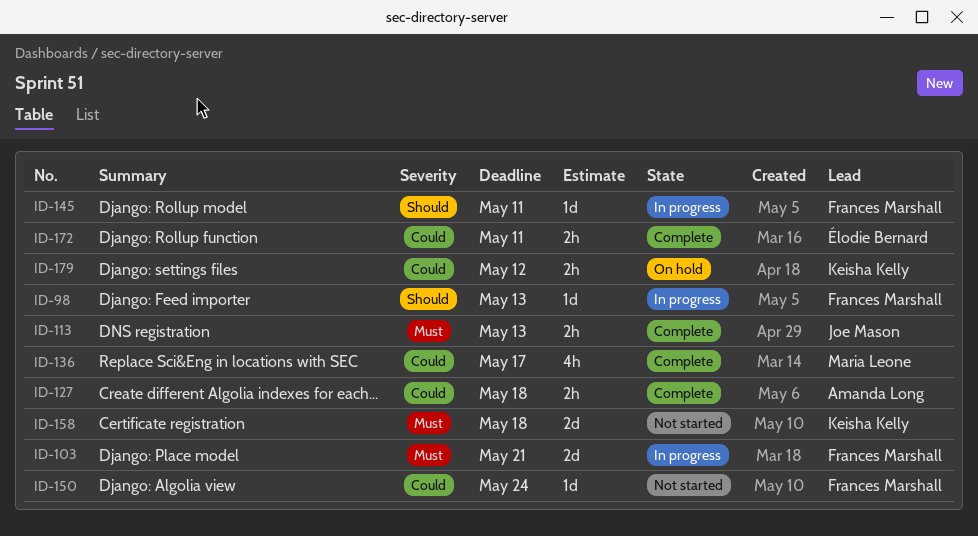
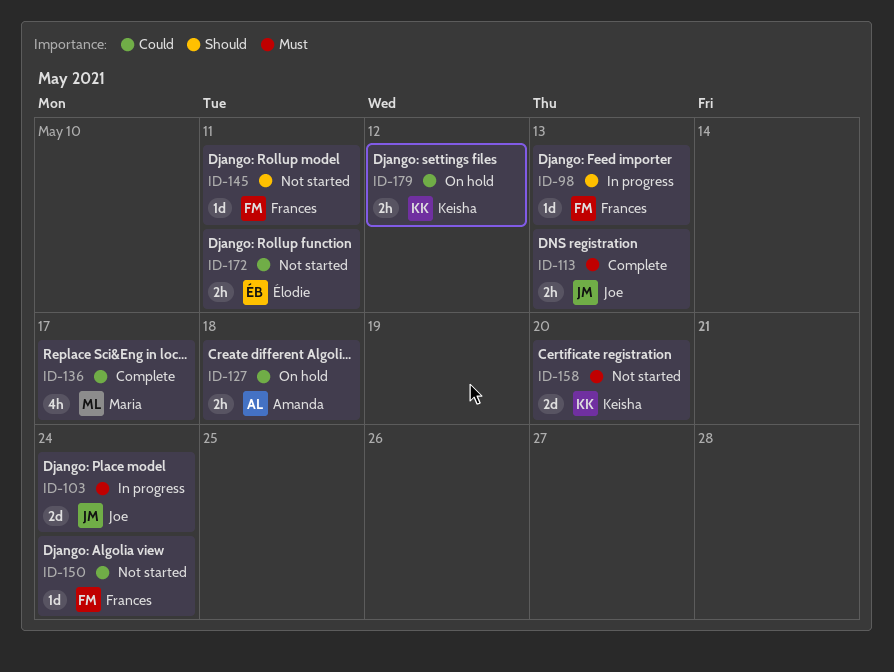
ID-103, owner: Frances Marshall -> Joe Mason
ID-103, due: May 21 -> May 24
ID-127, status: Complete -> On hold
ID-145, status: In progress -> Not started
ID-158, due: May 18 -> May 20
ID-172, status: Complete -> Not started

